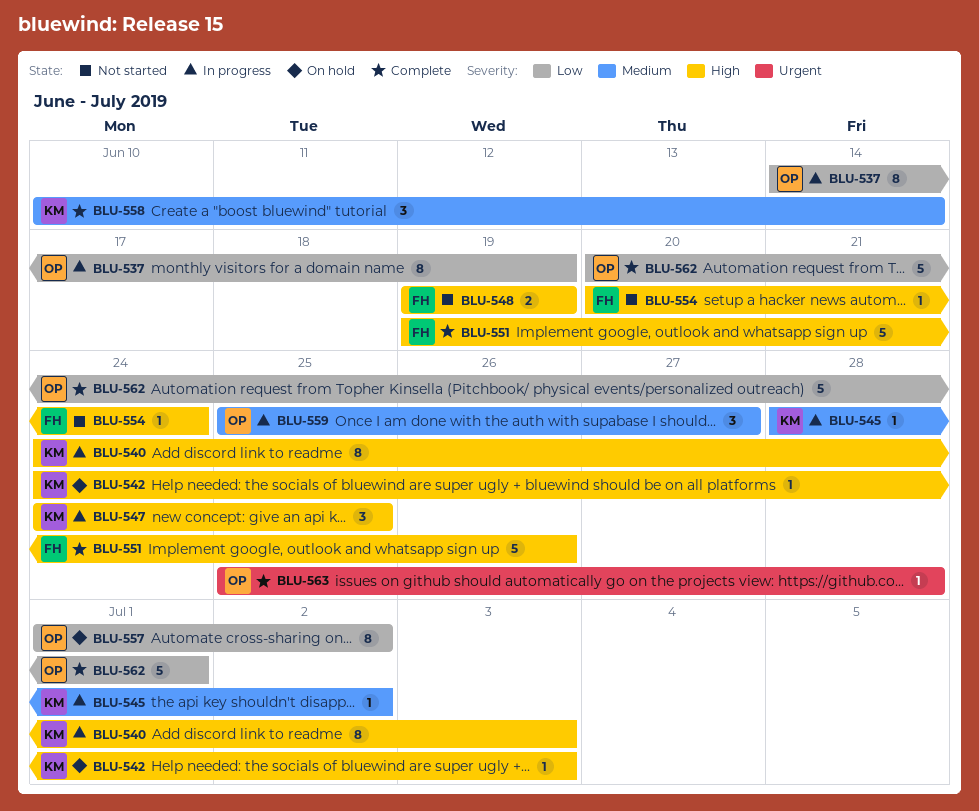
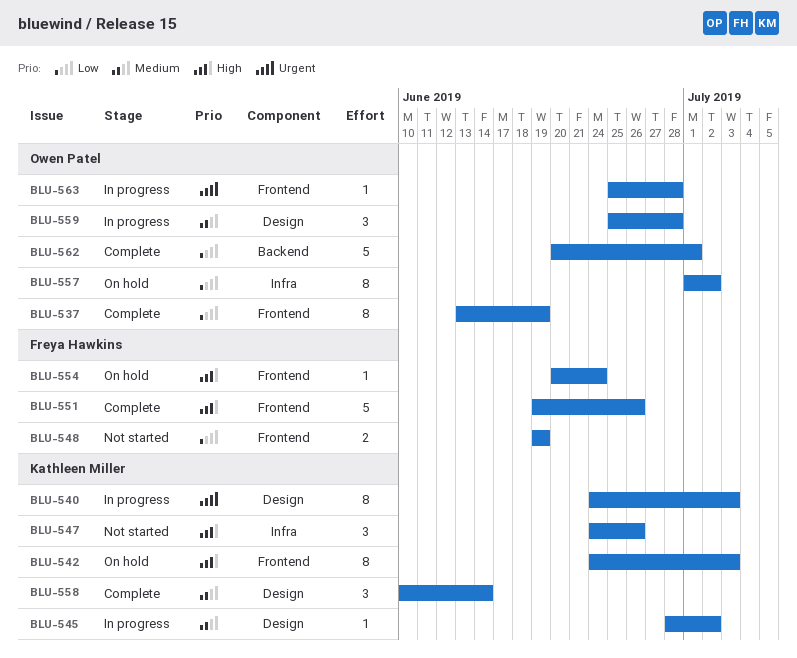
BLU-537, status: In progress -> Complete
BLU-537, start: Jun 14 -> Jun 13
BLU-540, priority: High -> Urgent
BLU-542, estimate: 1 -> 8
BLU-547, status: In progress -> Not started
BLU-547, due: Jun 25 -> Jun 26
BLU-548, priority: High -> Low
BLU-554, status: Not started -> On hold
BLU-559, due: Jun 27 -> Jun 28
BLU-563, status: Complete -> In progress

